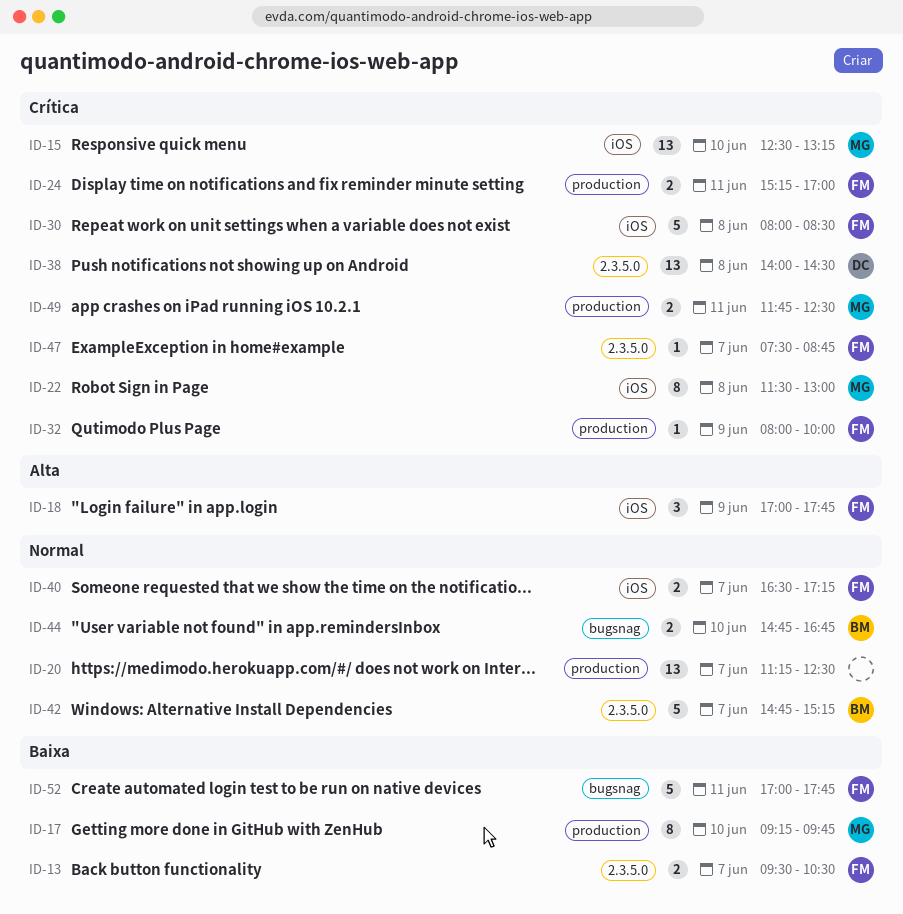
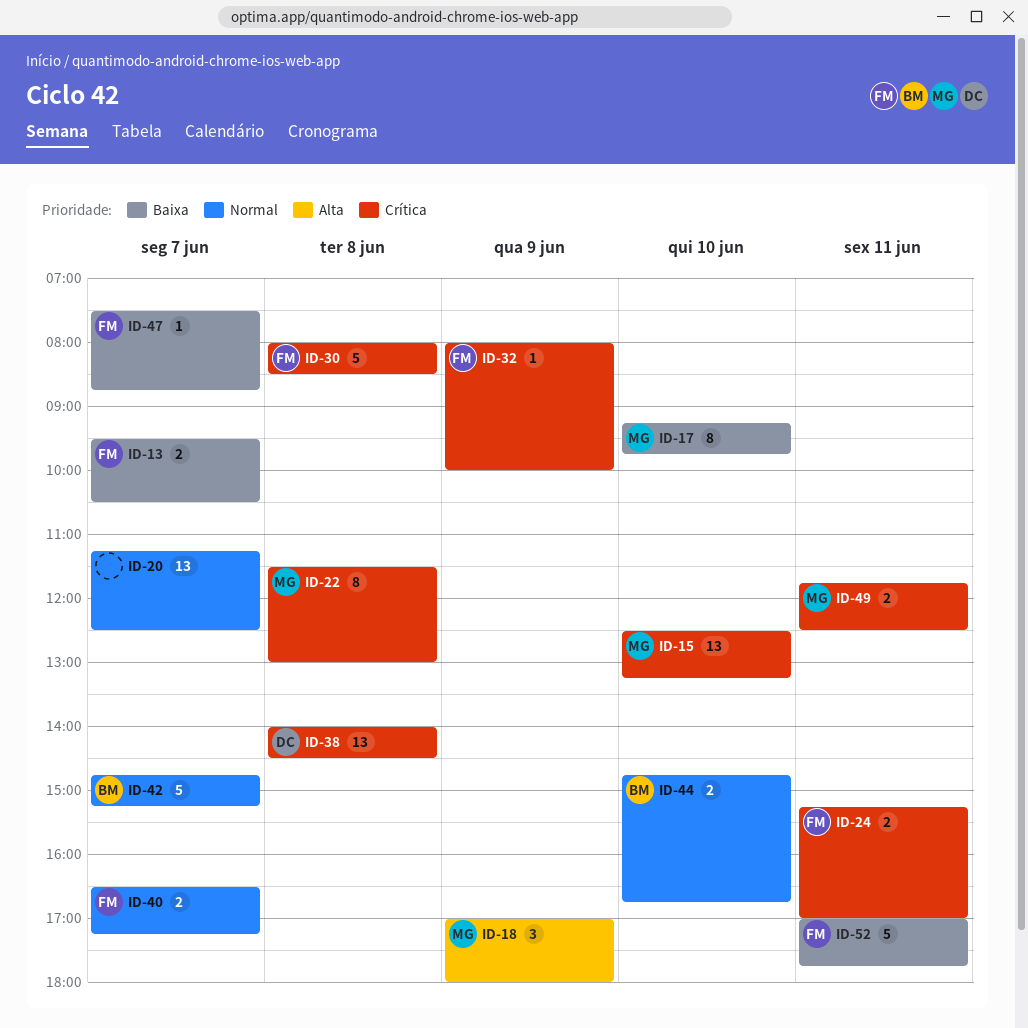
ID-18, owner: FM -> MG
ID-18, ends: 17:45 -> 18:00
ID-47, priority: Crítica -> Baixa

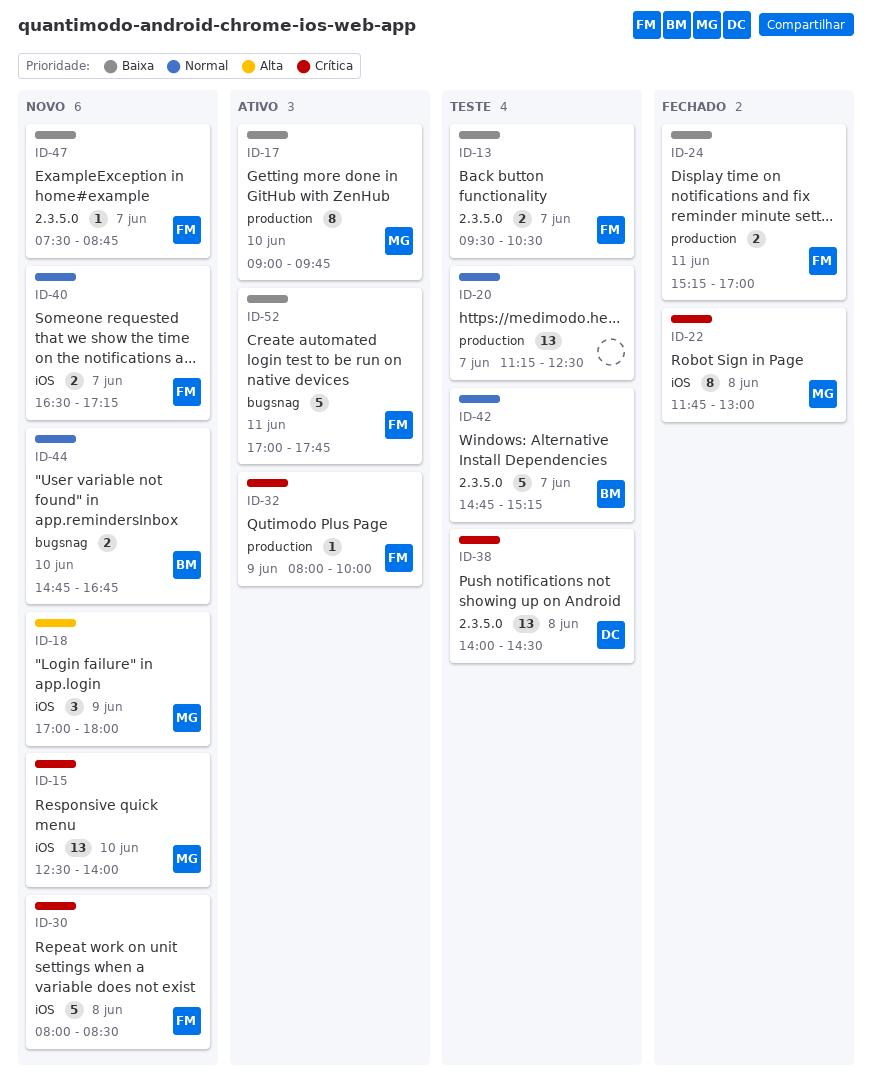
ID-15, ends: 13:15 -> 14:00
ID-17, begins: 09:15 -> 09:00
ID-22, begins: 11:30 -> 11:45
ID-24, priority: Crítica -> Baixa
ID-49: present -> none

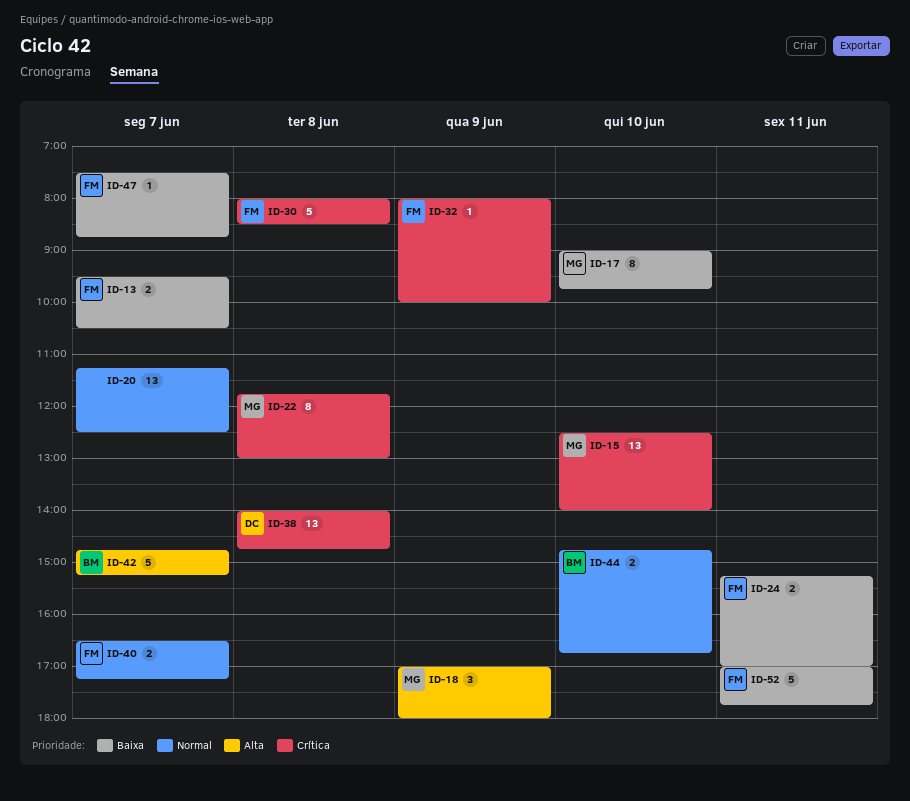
ID-38, ends: 14:30 -> 14:45
ID-42, priority: Normal -> Alta

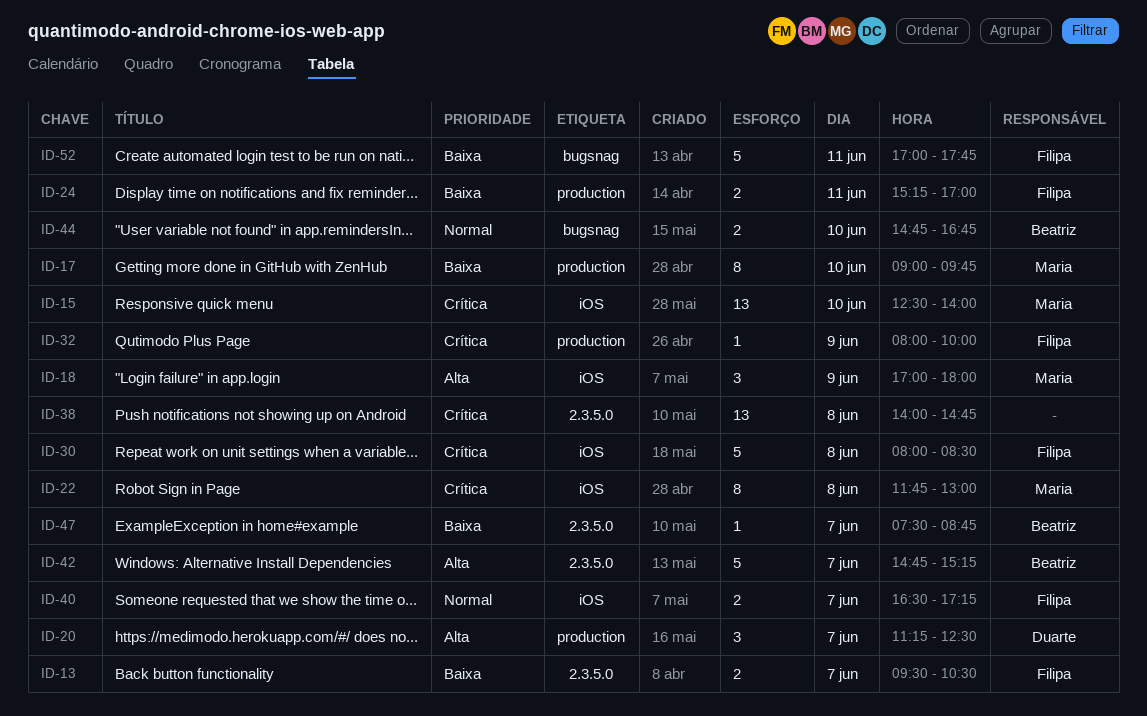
ID-20, owner: none -> Duarte
ID-20, priority: Normal -> Alta
ID-20, estimate: 13 -> 3
ID-38, owner: Duarte -> none
ID-47, owner: Filipa -> Beatriz

